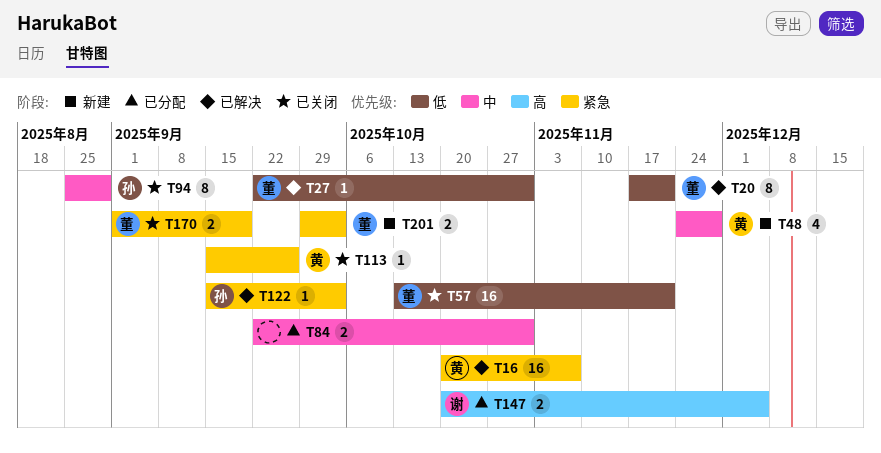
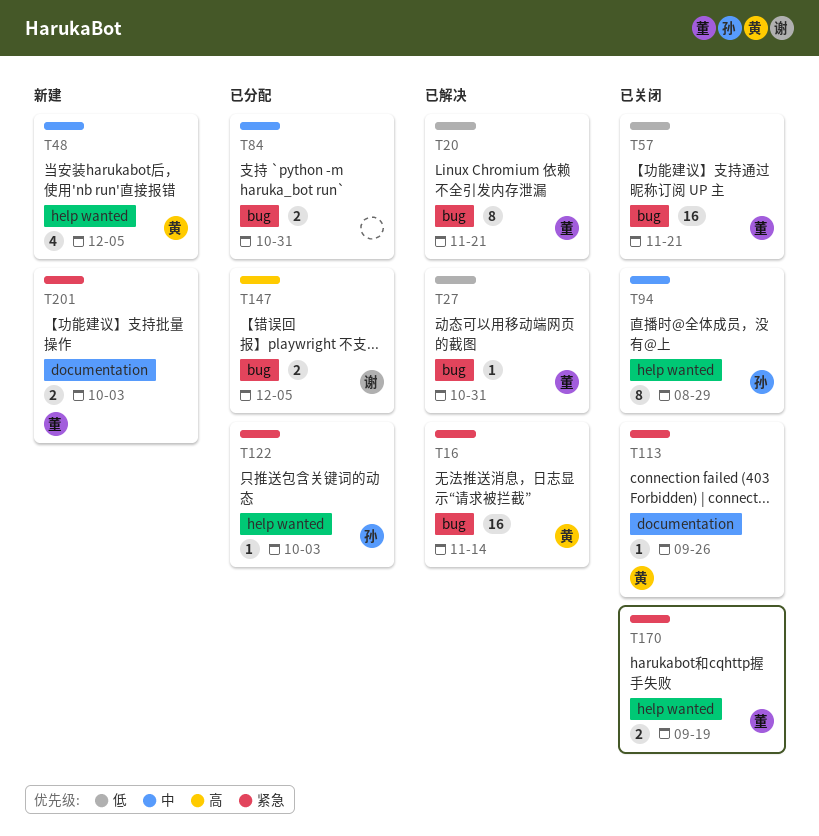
T16, due: Nov 7 -> Nov 14
T48, due: Nov 28 -> Dec 5
T122, status: 已解决 -> 已分配

